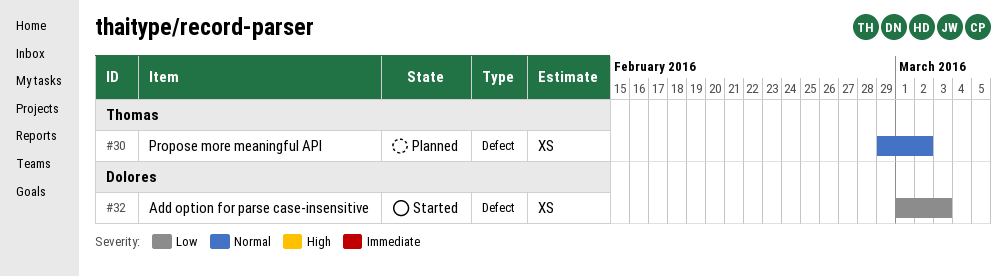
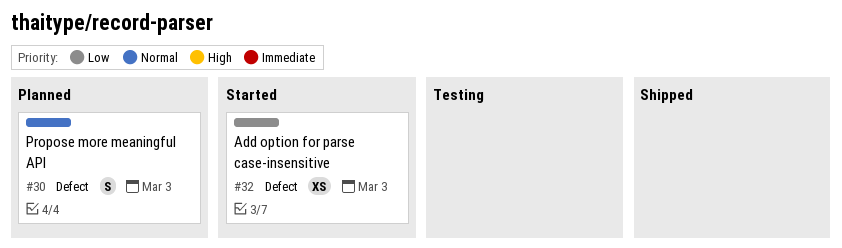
#30, estimate: XS -> S
#30, due: Mar 2 -> Mar 3

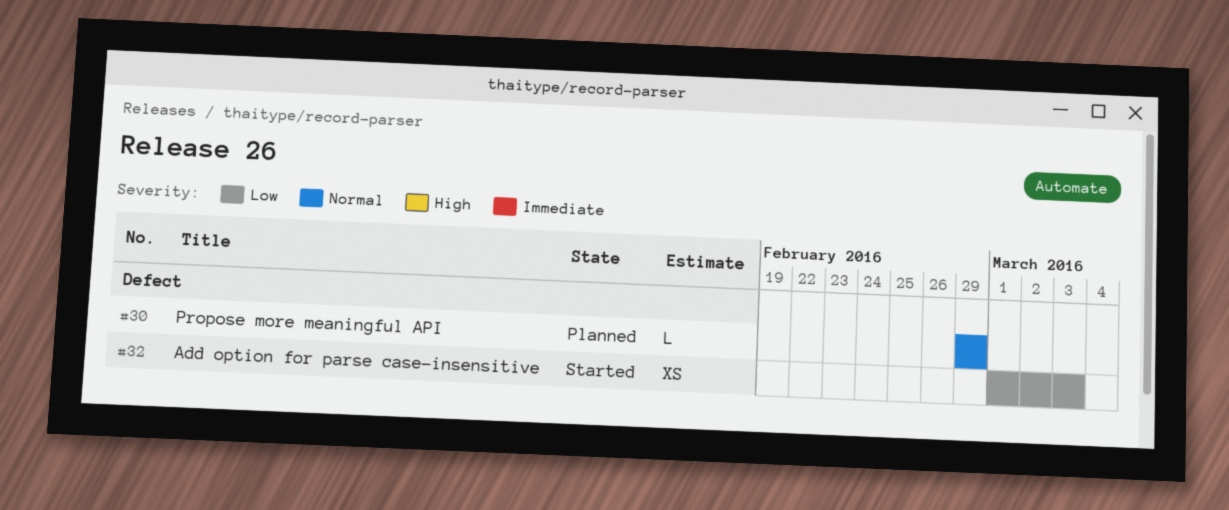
#30, estimate: S -> L
#30, due: Mar 3 -> Feb 29

